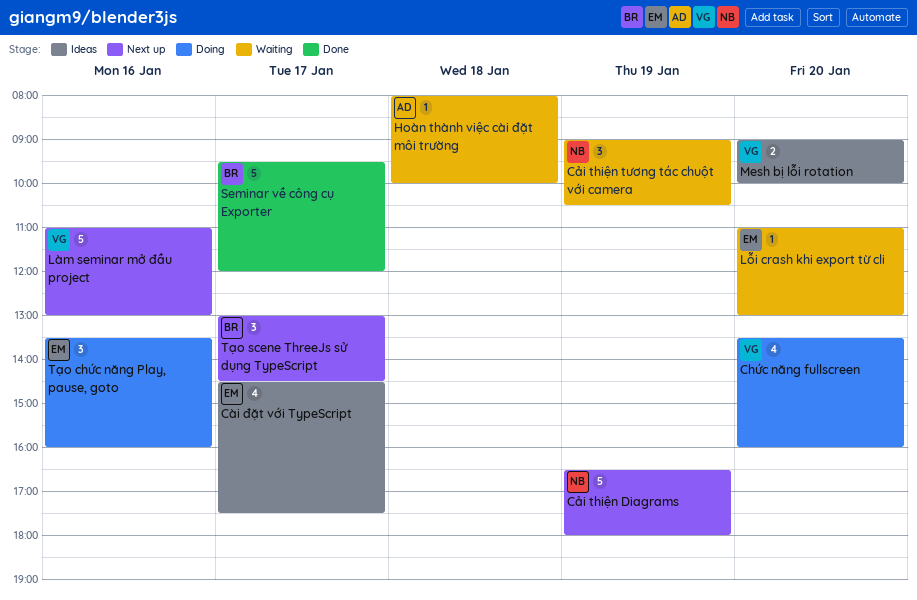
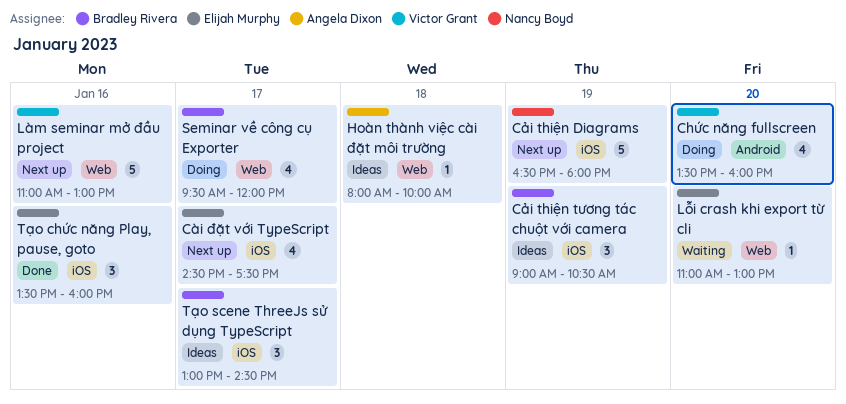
Cài đặt với TypeScript, status: Ideas -> Next up
Cải thiện tương tác chuột với camera, status: Waiting -> Ideas
Cải thiện tương tác chuột với camera, owner: Nancy Boyd -> Bradley Rivera
Hoàn thành việc cài đặt môi trường, status: Waiting -> Ideas
Mesh bị lỗi rotation: present -> none
Seminar về công cụ Exporter, status: Done -> Doing
Seminar về công cụ Exporter, estimate: 5 -> 4
Tạo chức năng Play, pause, goto, status: Doing -> Done
Tạo scene ThreeJs sử dụng TypeScript, status: Next up -> Ideas

